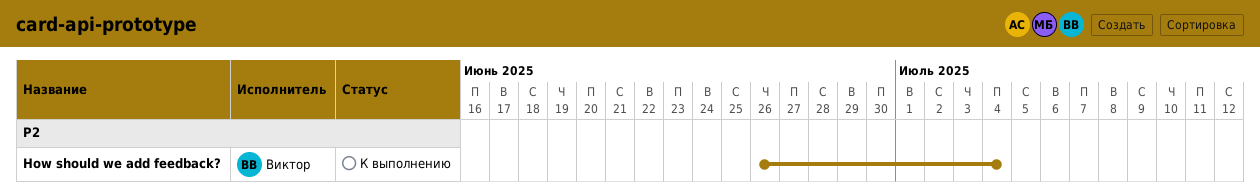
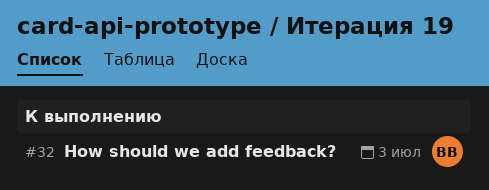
How should we add feedback?, due: Jul 4 -> Jul 3

